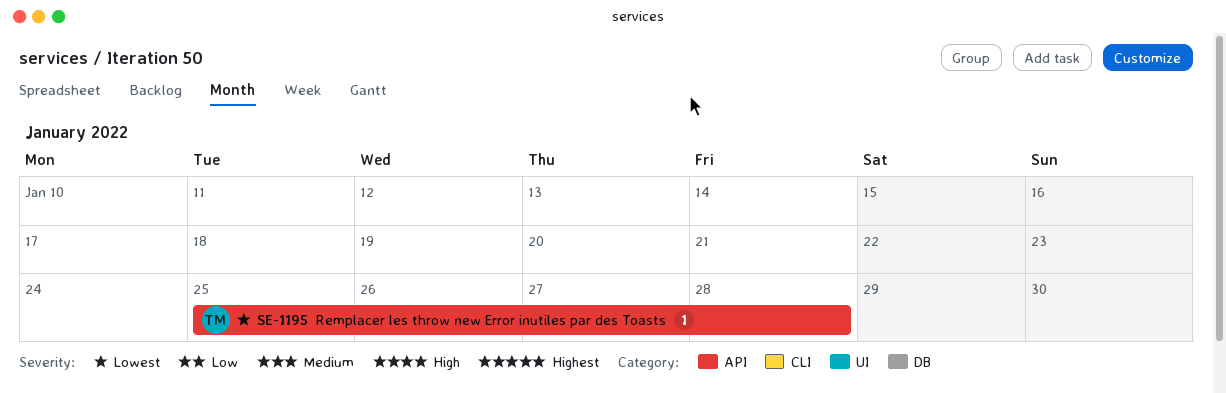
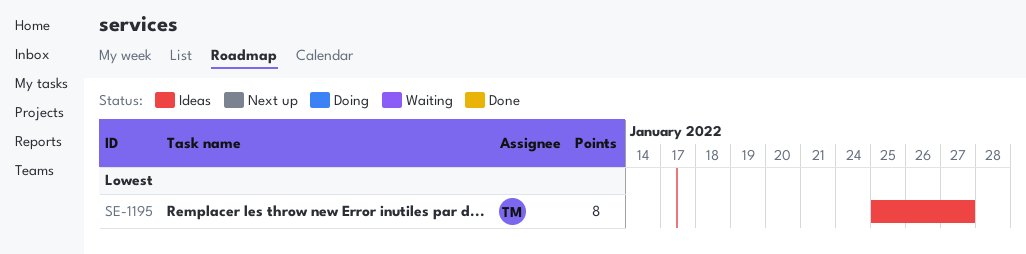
SE-1195, estimate: 1 -> 8
SE-1195, due: Jan 28 -> Jan 27

